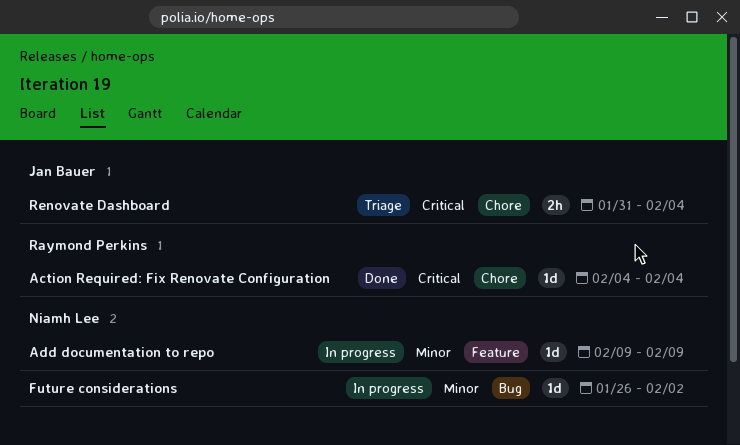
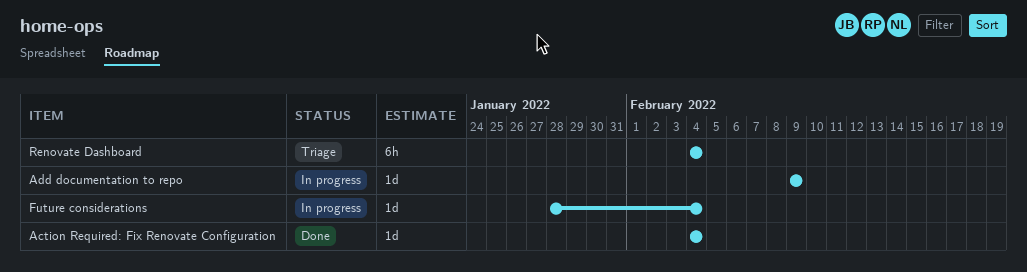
Future considerations, start: Jan 26 -> Jan 28
Future considerations, due: Feb 2 -> Feb 4
Renovate Dashboard, estimate: 2h -> 6h
Renovate Dashboard, start: Jan 31 -> Feb 4

